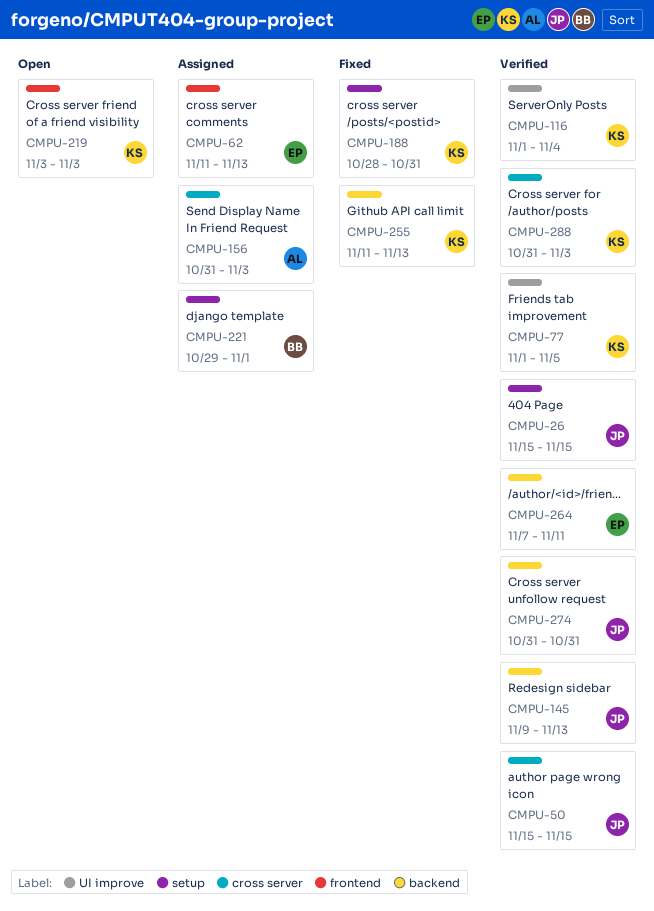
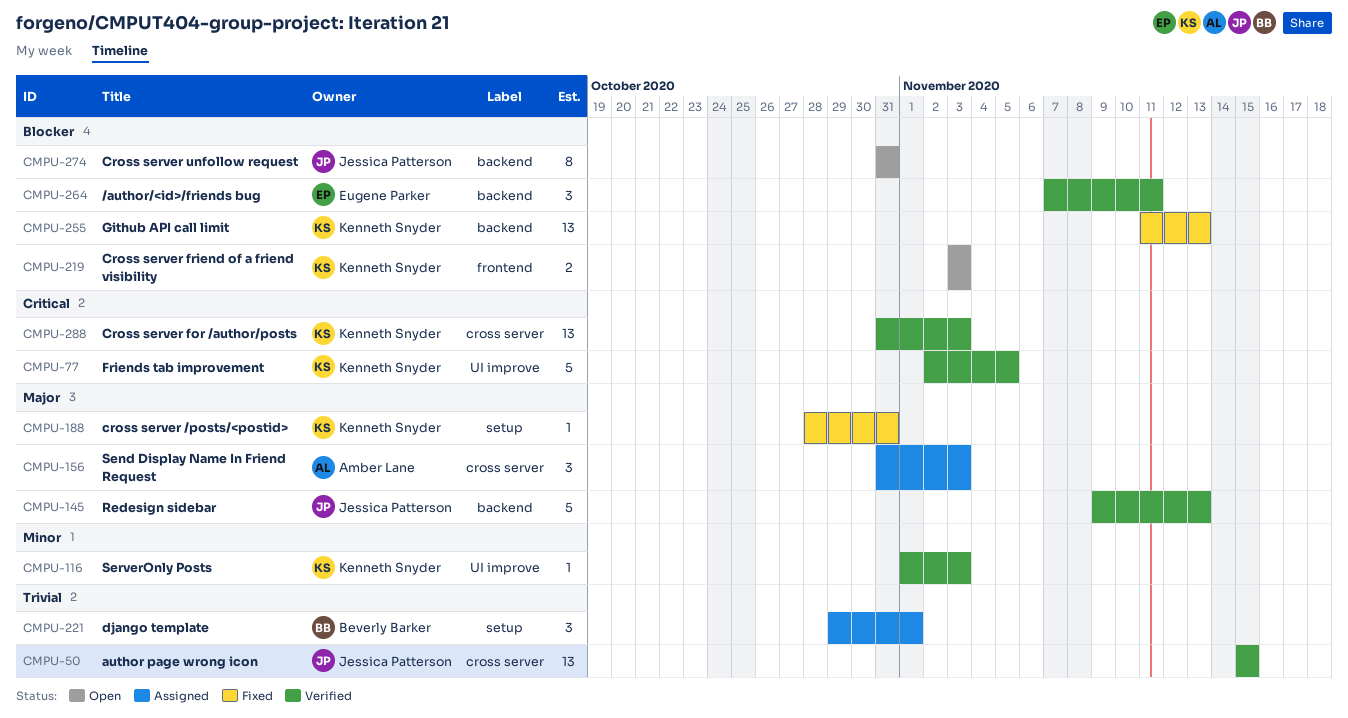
CMPU-26: present -> none
CMPU-62: present -> none
CMPU-77, start: Nov 1 -> Nov 2
CMPU-116, due: Nov 4 -> Nov 3
CMPU-274, status: Verified -> Open

